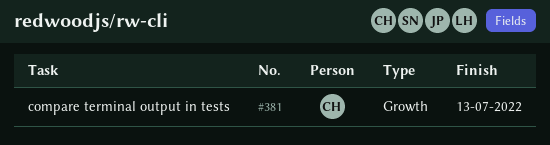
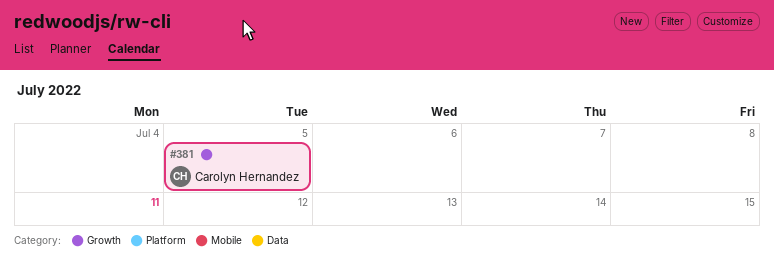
#381, due: Jul 13 -> Jul 5

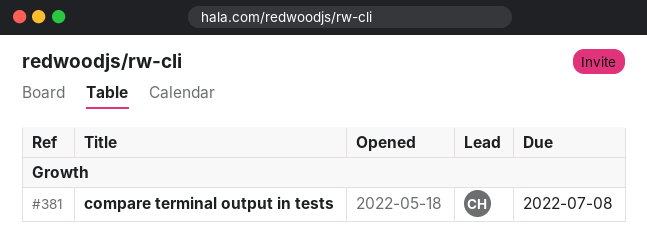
#381, due: Jul 5 -> Jul 8

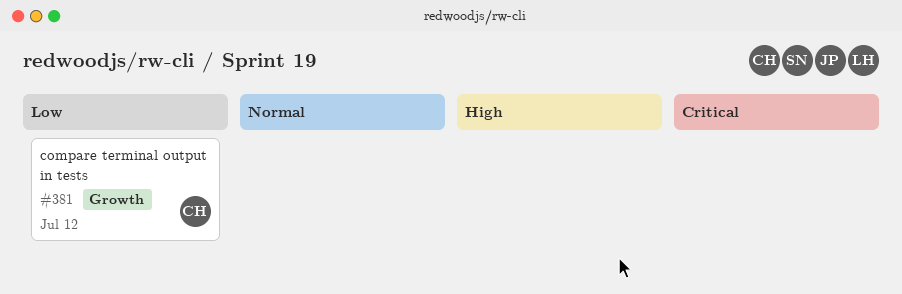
#381, due: Jul 8 -> Jul 12

